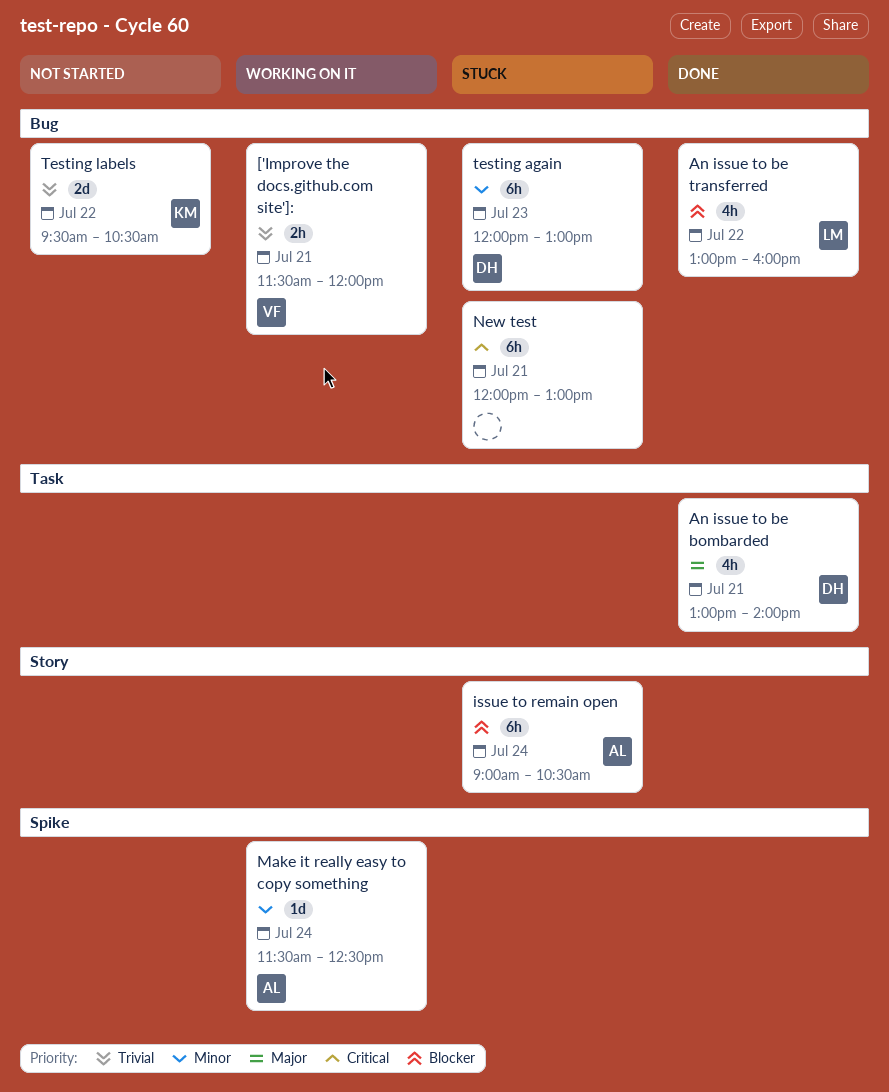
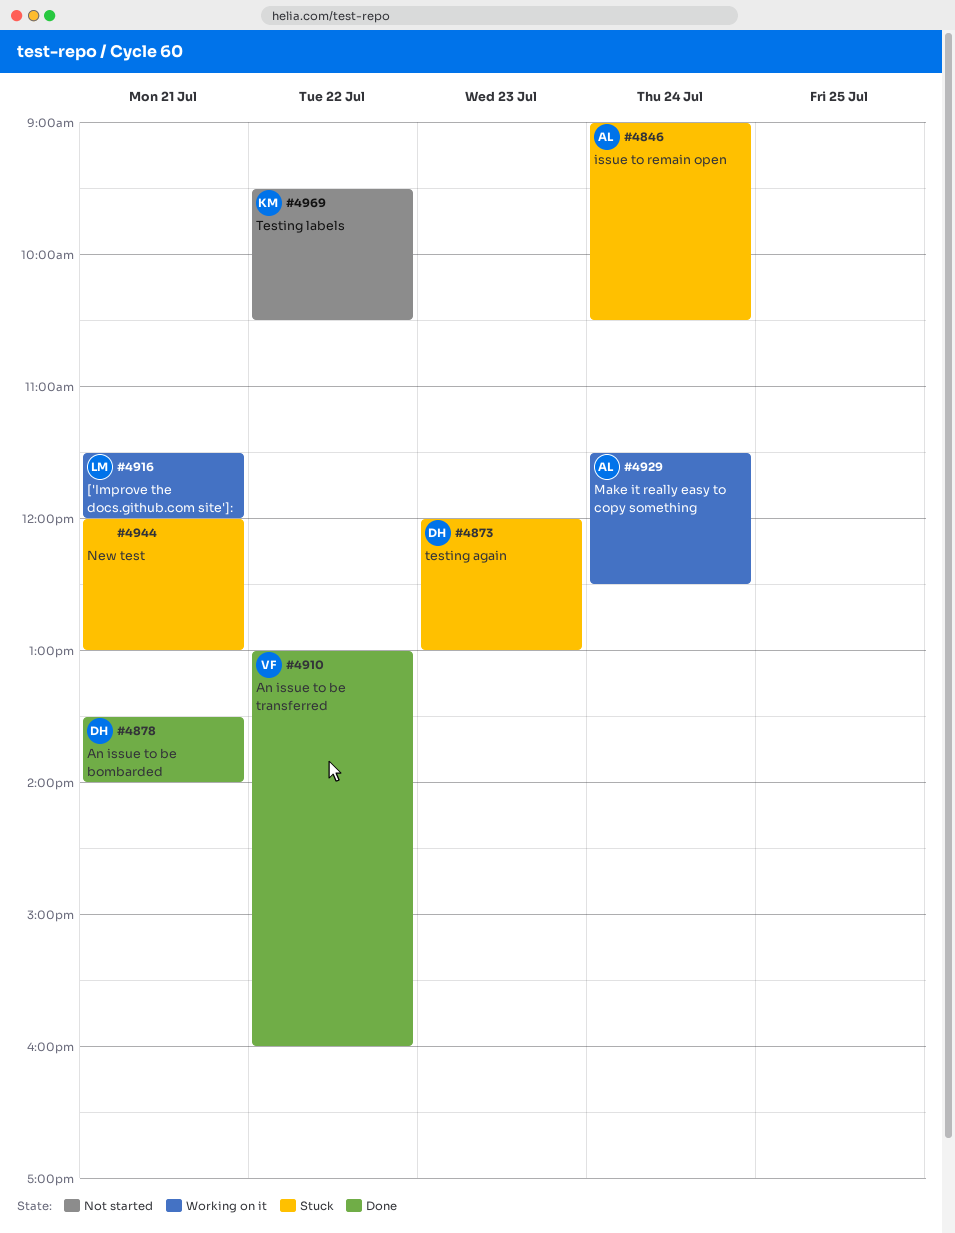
['Improve the docs.github.com site']:, owner: VF -> LM
An issue to be bombarded, begins: 13:00 -> 13:30
An issue to be transferred, owner: LM -> VF

